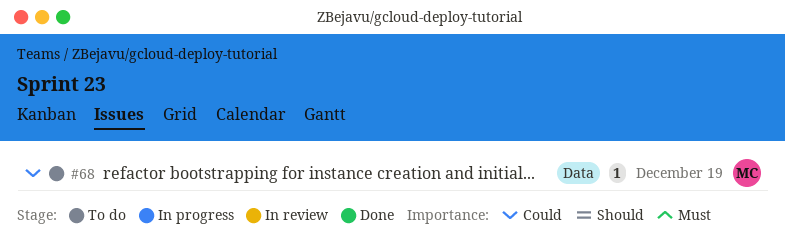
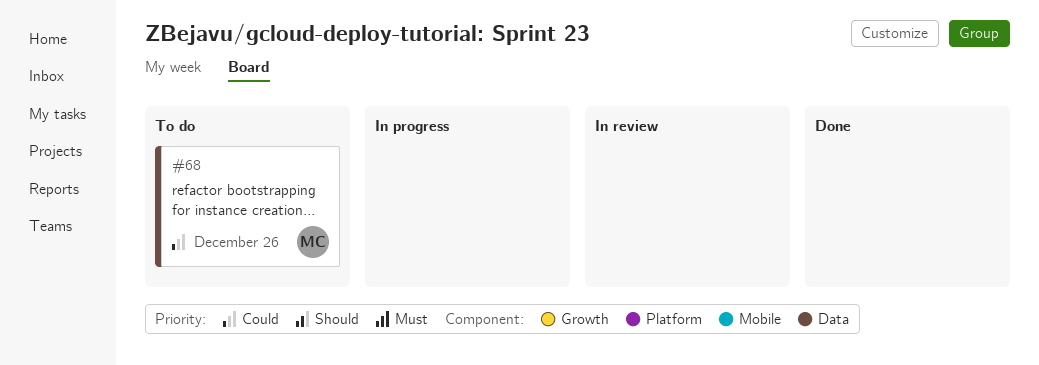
#68, due: Dec 19 -> Dec 26

